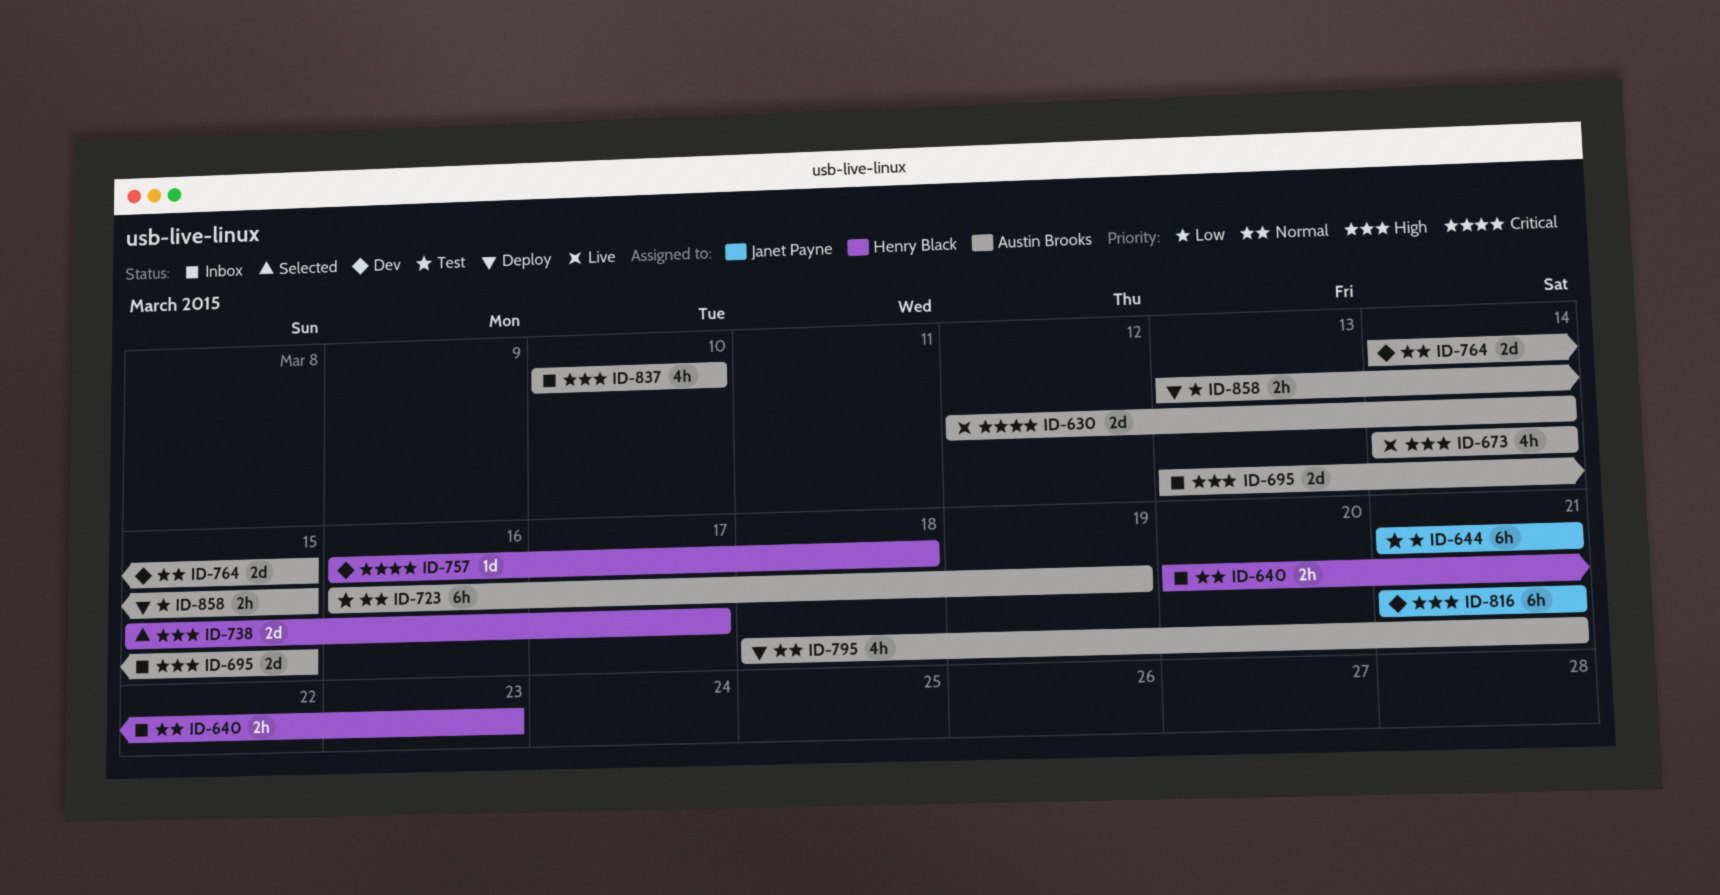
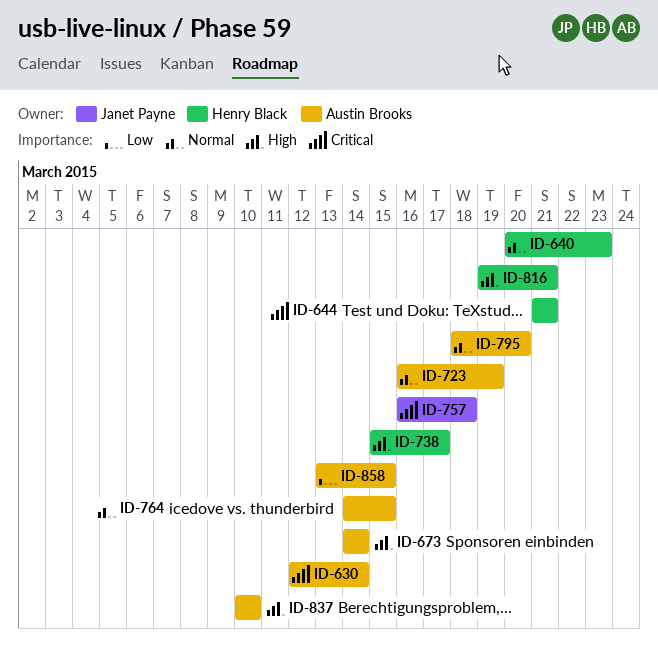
ID-644, owner: Janet Payne -> Henry Black
ID-644, priority: Low -> Critical
ID-695: present -> none
ID-757, owner: Henry Black -> Janet Payne
ID-795, due: Mar 21 -> Mar 20
ID-816, owner: Janet Payne -> Henry Black
ID-816, start: Mar 21 -> Mar 19

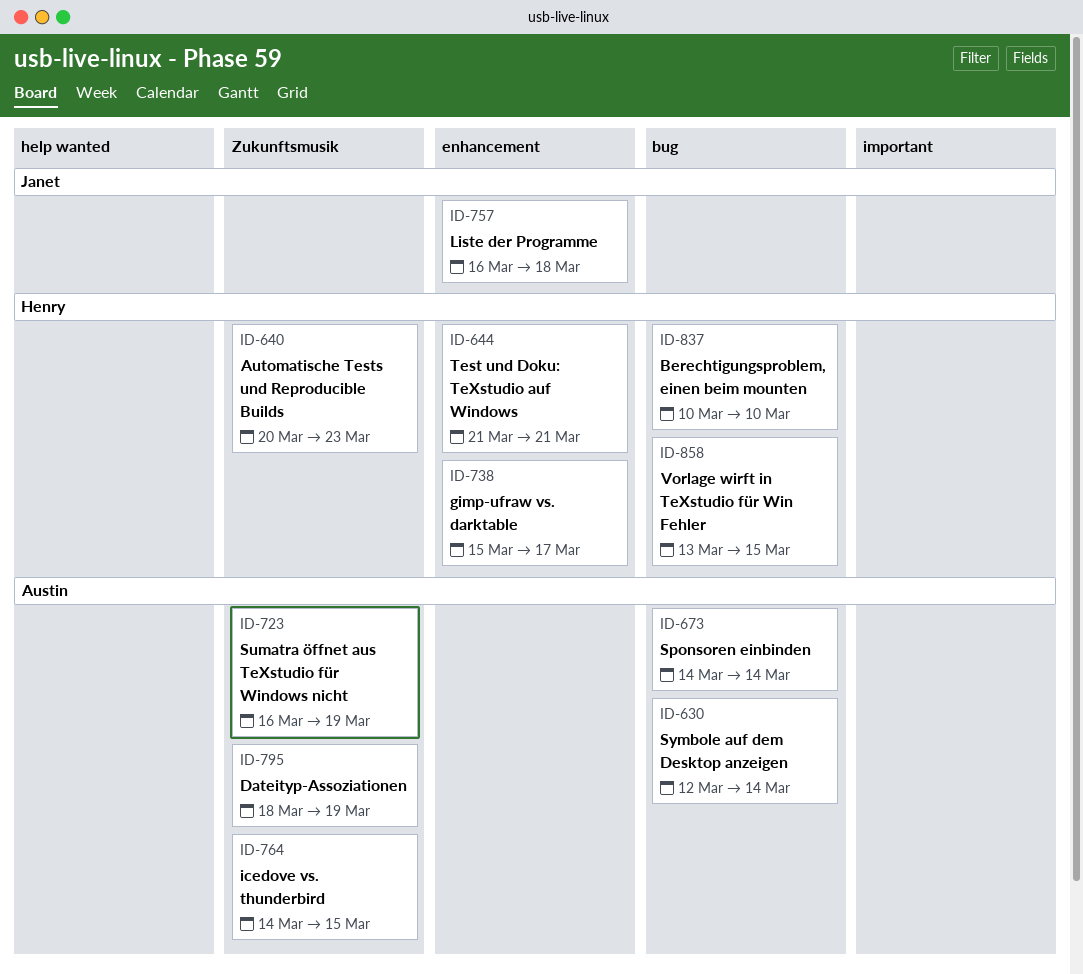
ID-795, due: Mar 20 -> Mar 19
ID-816: present -> none
ID-837, owner: Austin Brooks -> Henry Black
ID-858, owner: Austin Brooks -> Henry Black

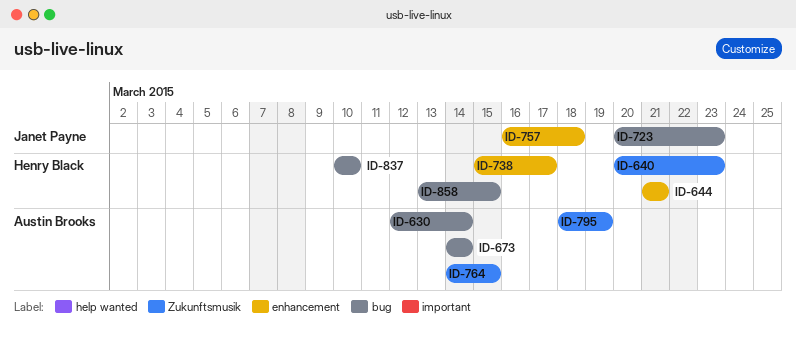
ID-723, owner: Austin Brooks -> Janet Payne
ID-723, label: Zukunftsmusik -> bug
ID-723, start: Mar 16 -> Mar 20
ID-723, due: Mar 19 -> Mar 23

